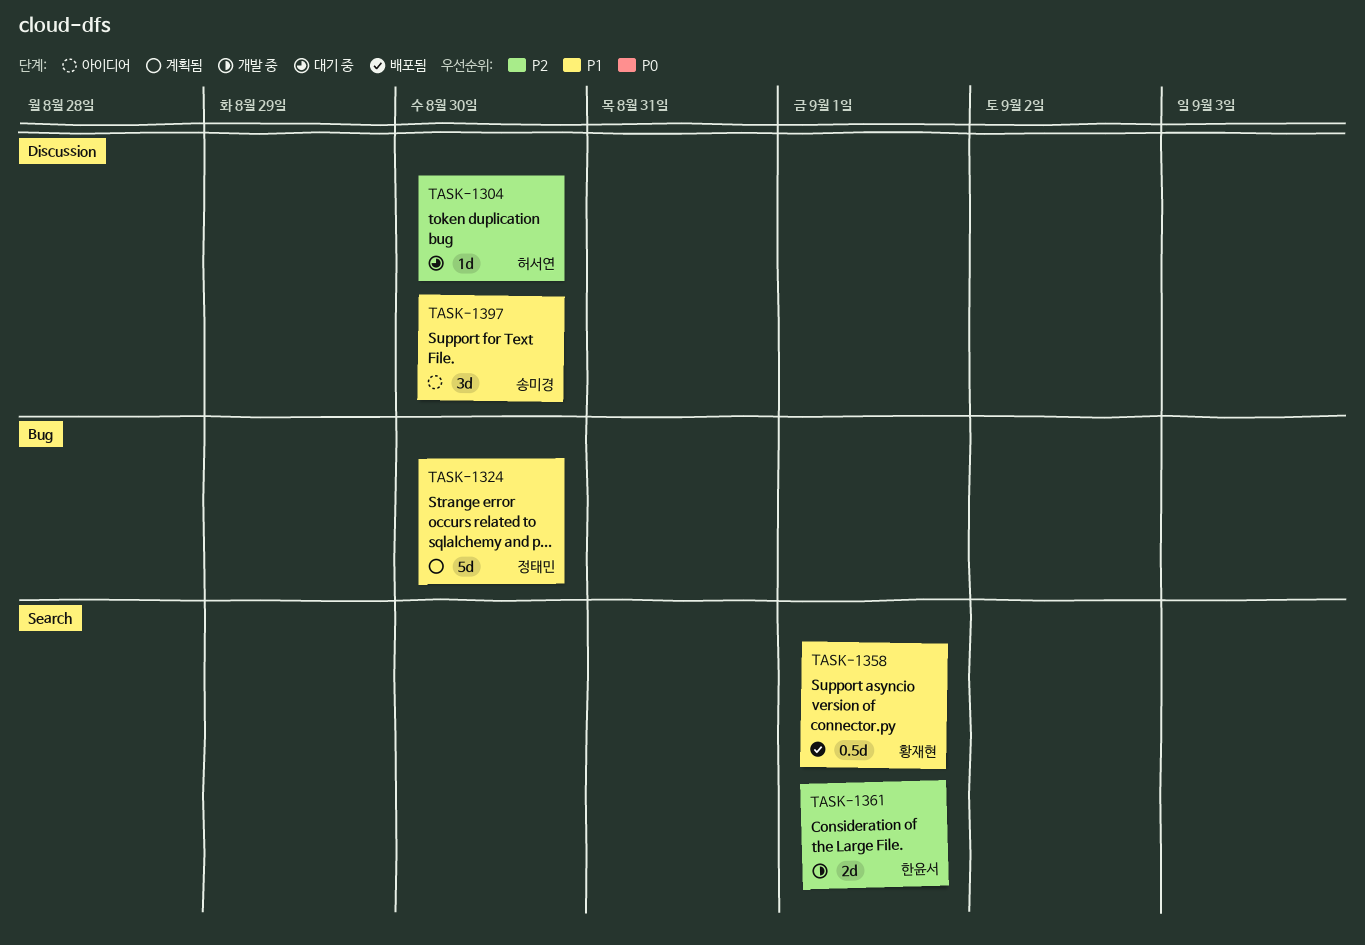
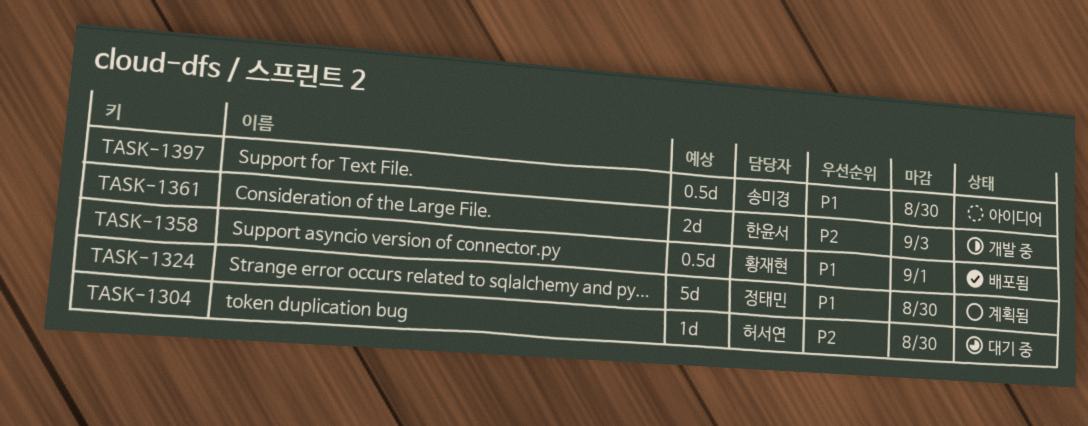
TASK-1361, due: Sep 1 -> Sep 3
TASK-1397, estimate: 3d -> 0.5d

